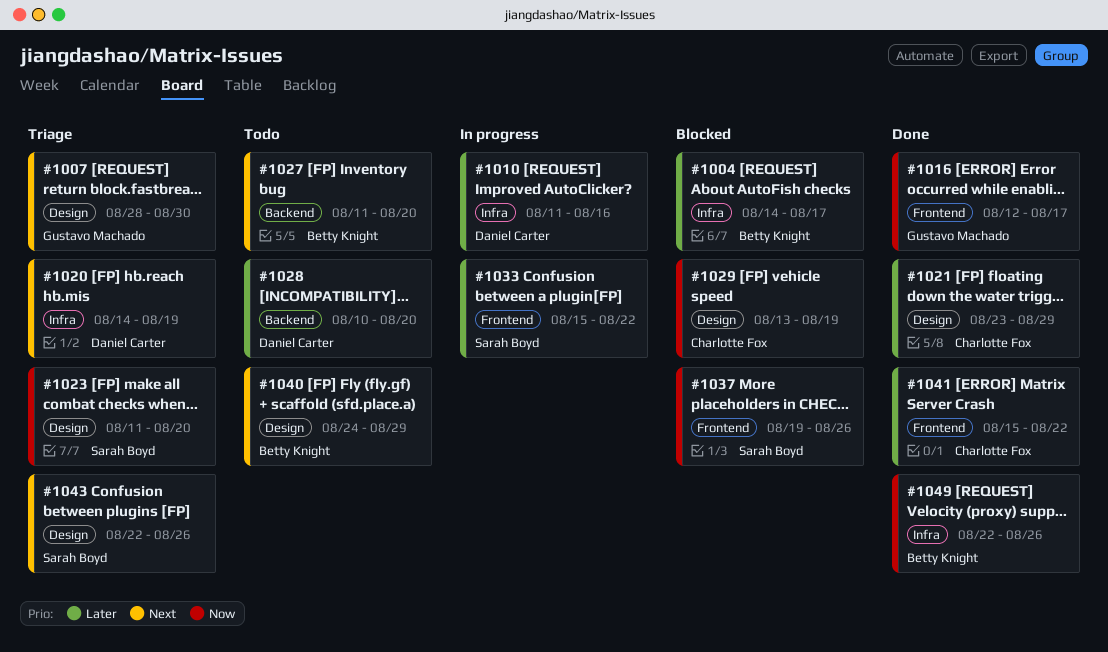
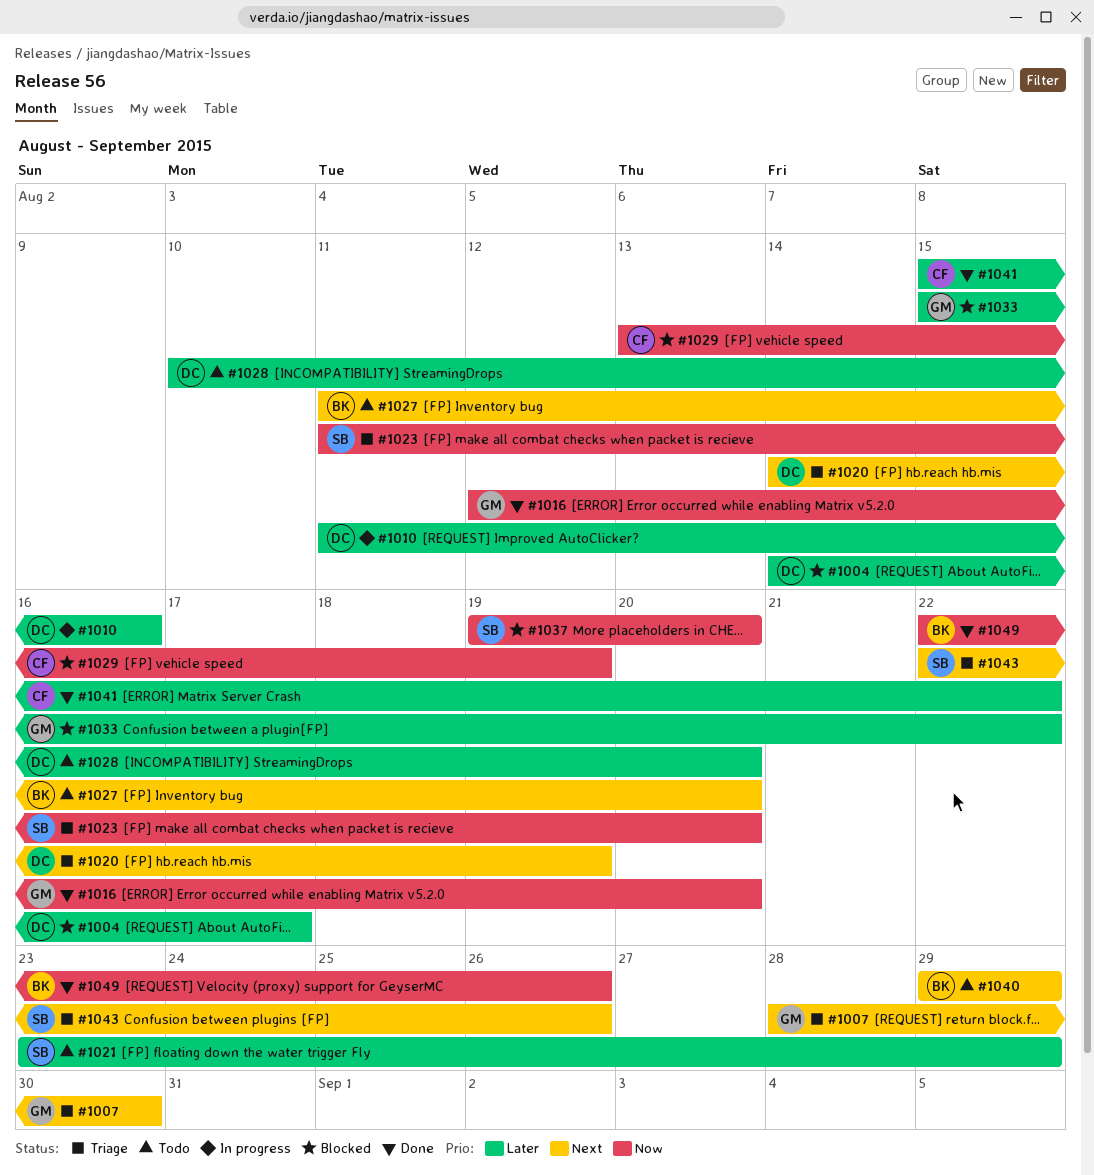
#1004, owner: Betty Knight -> Daniel Carter
#1016, due: Aug 17 -> Aug 20
#1021, status: Done -> Todo
#1021, owner: Charlotte Fox -> Sarah Boyd
#1033, status: In progress -> Blocked
#1033, owner: Sarah Boyd -> Gustavo Machado
#1037, due: Aug 26 -> Aug 20
#1040, start: Aug 24 -> Aug 29

